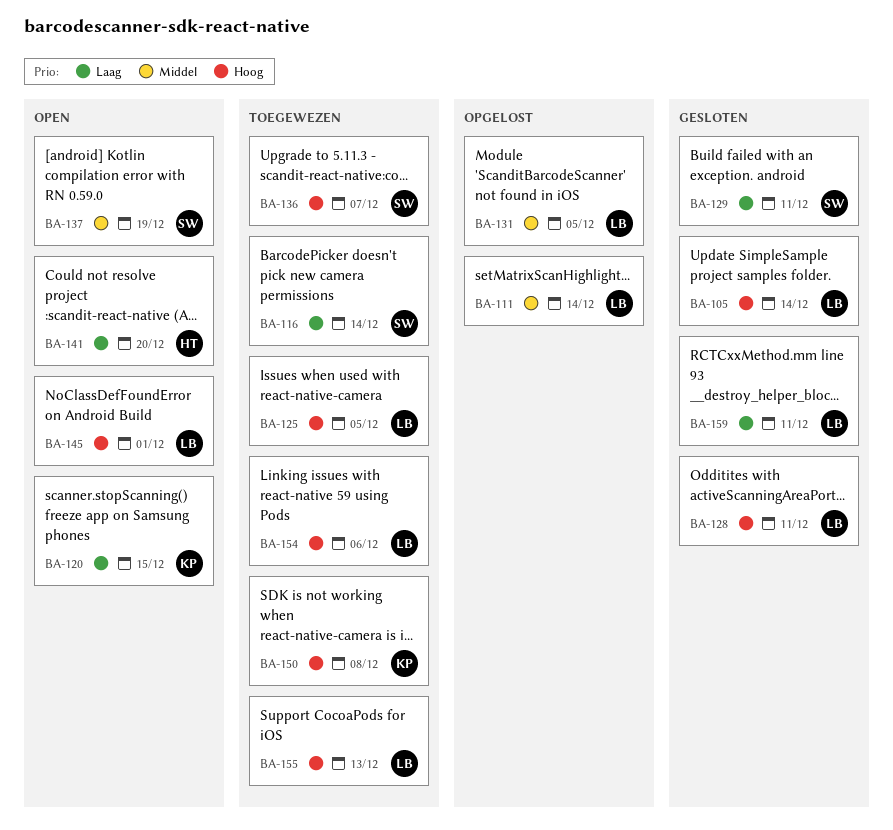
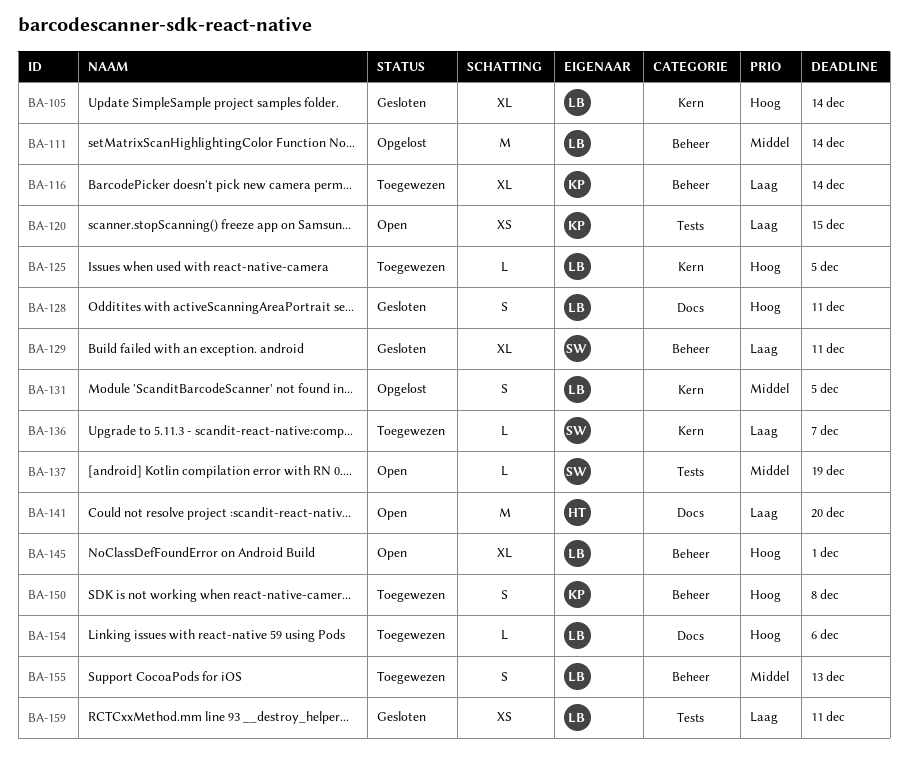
BA-116, owner: SW -> KP
BA-136, priority: Hoog -> Laag
BA-155, priority: Hoog -> Middel

